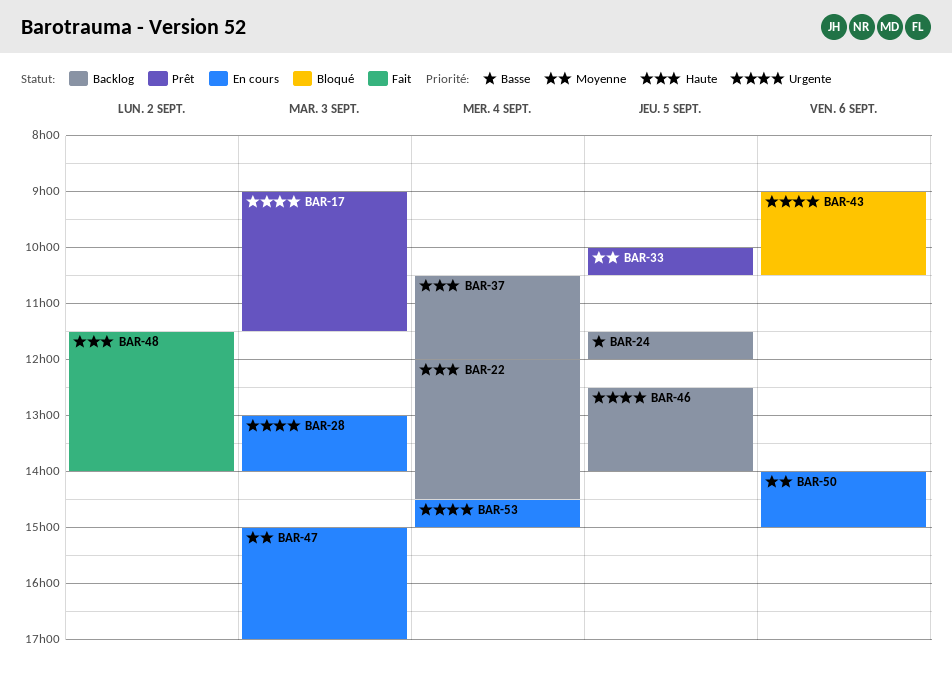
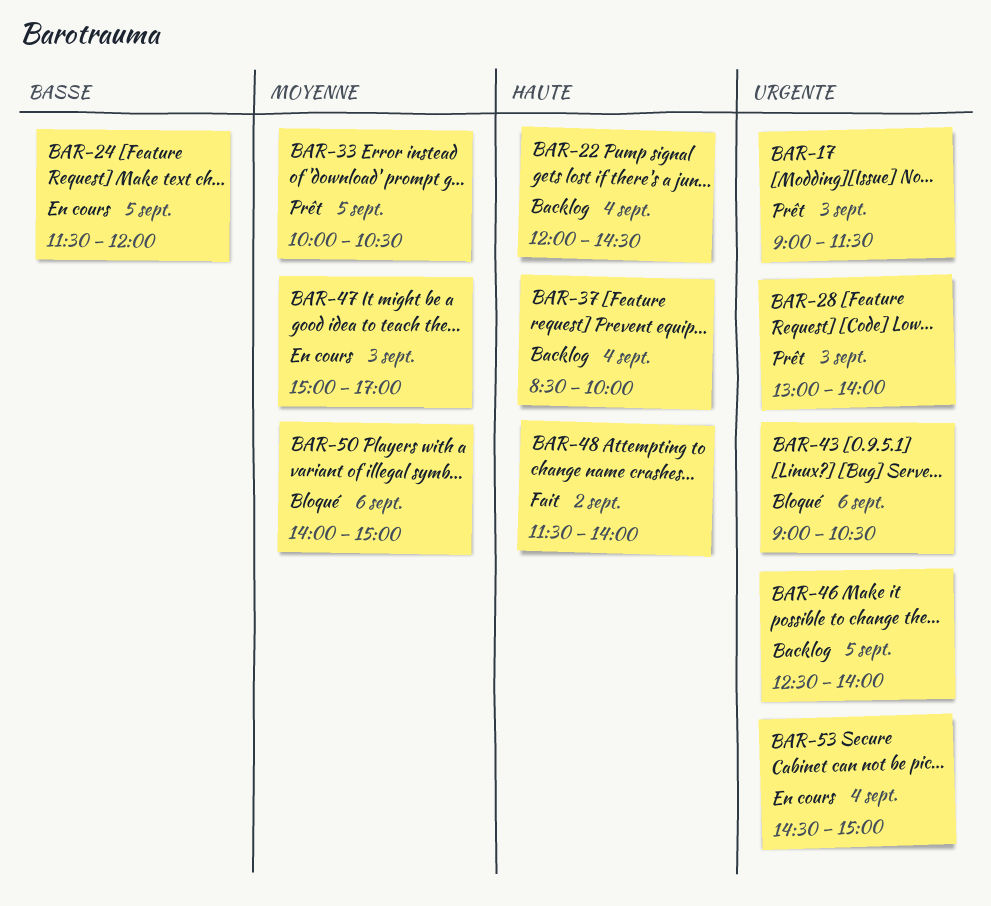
BAR-24, status: Backlog -> En cours
BAR-28, status: En cours -> Prêt
BAR-37, begins: 10:30 -> 08:30
BAR-37, ends: 12:00 -> 10:00
BAR-50, status: En cours -> Bloqué

